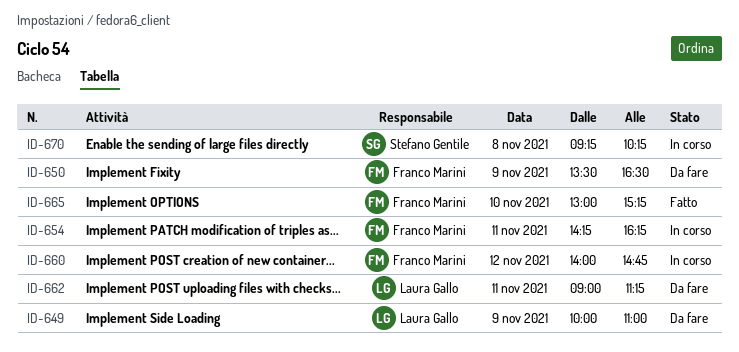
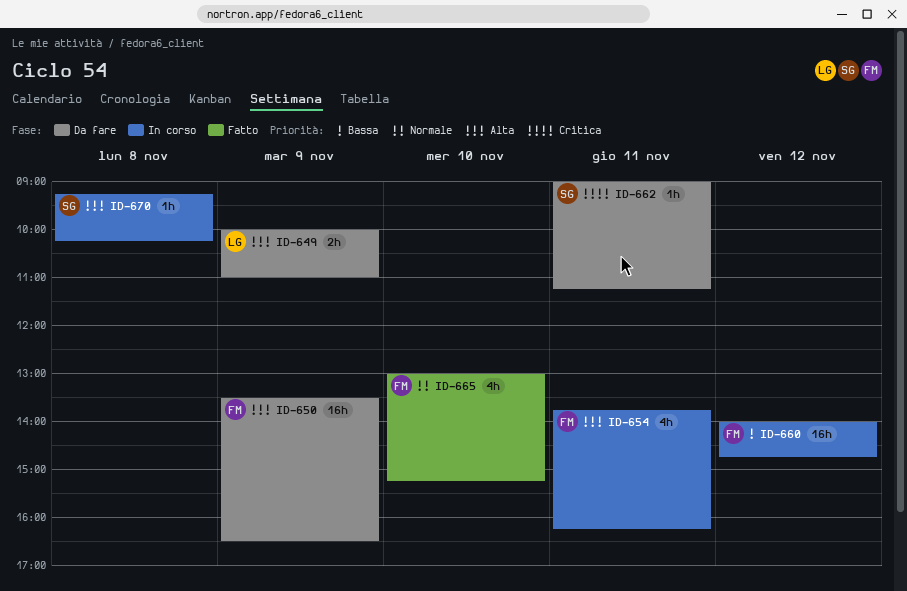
ID-654, begins: 14:15 -> 13:45
ID-662, owner: Laura Gallo -> Stefano Gentile

